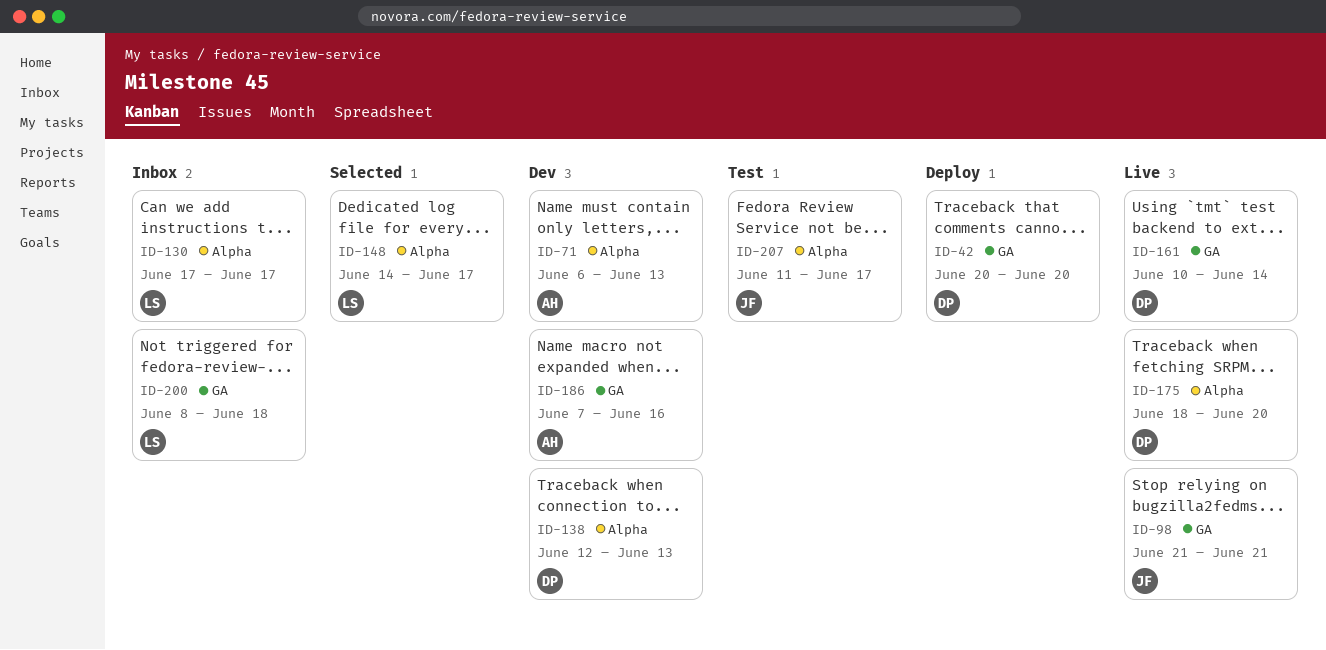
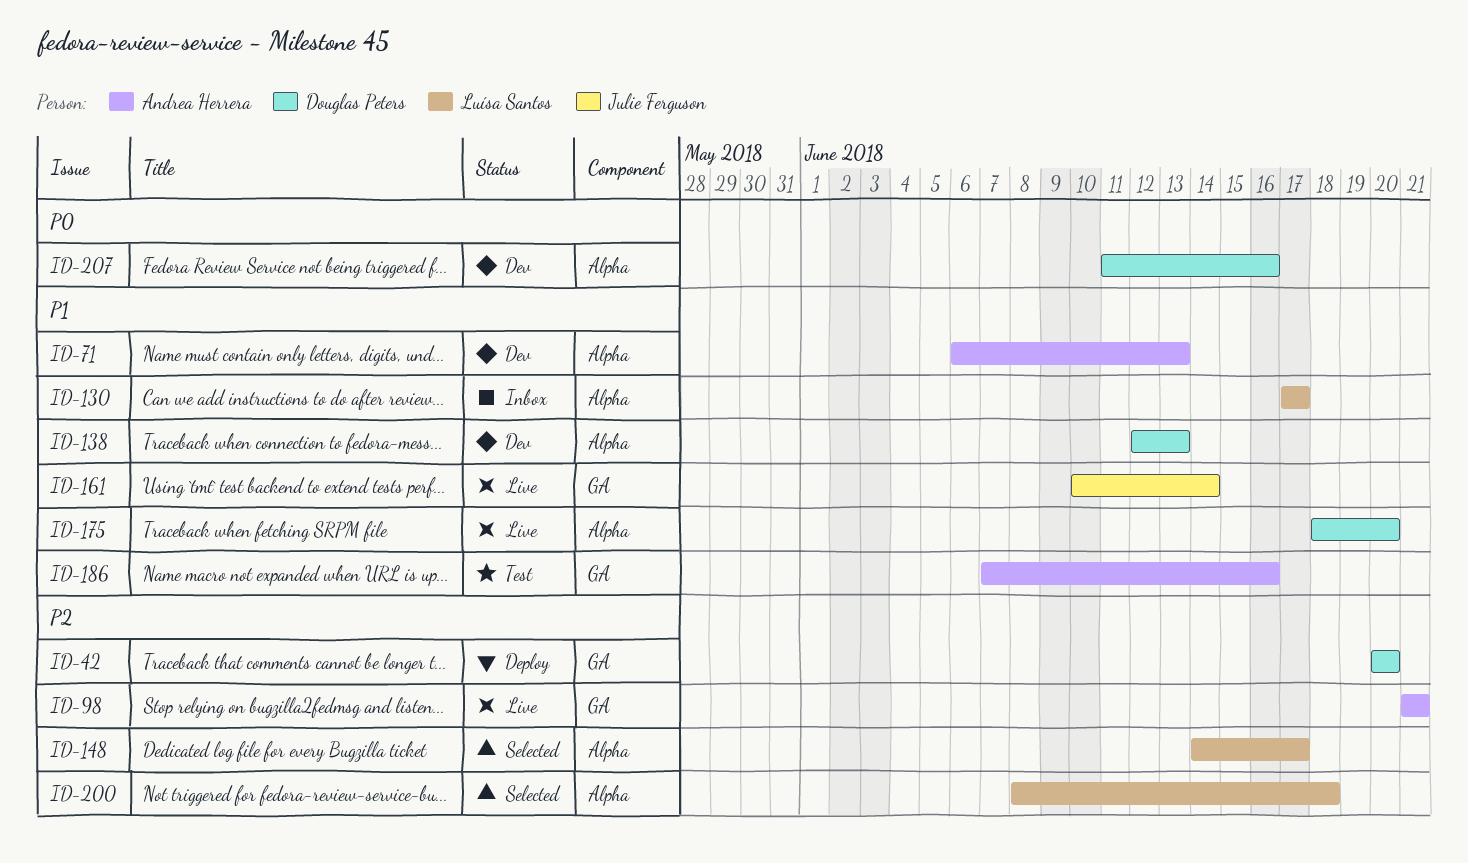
ID-98, owner: Julie Ferguson -> Andrea Herrera
ID-161, owner: Douglas Peters -> Julie Ferguson
ID-186, status: Dev -> Test
ID-200, status: Inbox -> Selected
ID-200, label: GA -> Alpha
ID-207, status: Test -> Dev
ID-207, owner: Julie Ferguson -> Douglas Peters
ID-207, due: Jun 17 -> Jun 16

